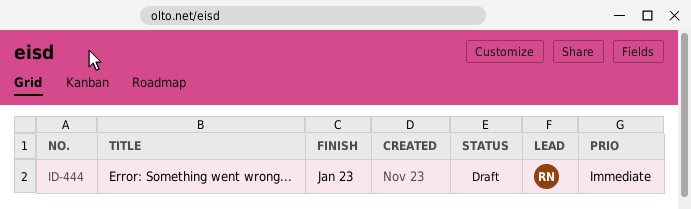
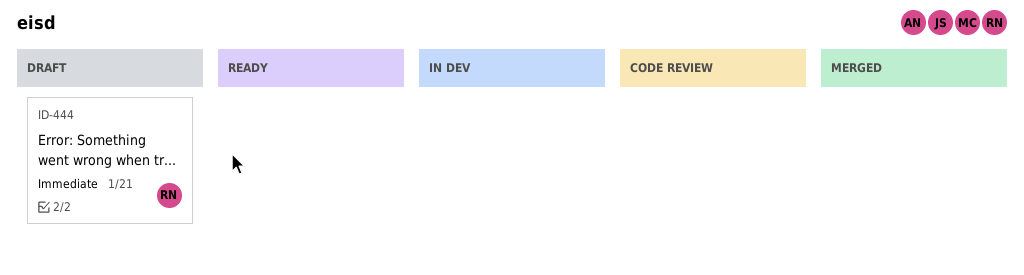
ID-444, due: Jan 23 -> Jan 21

